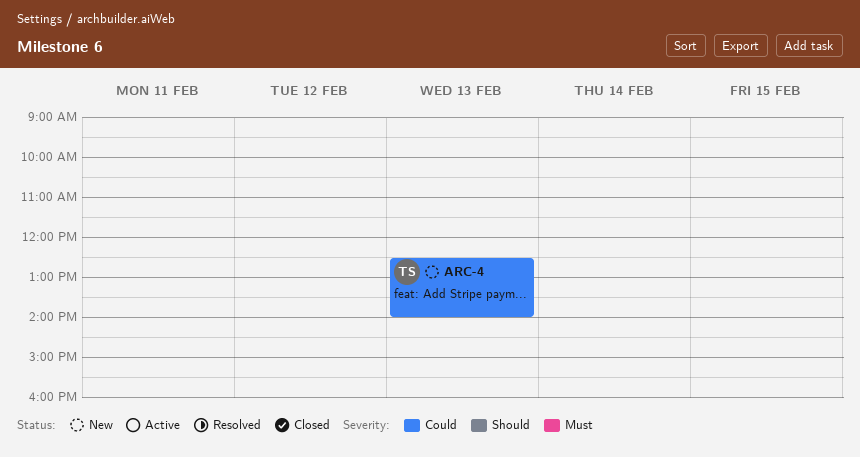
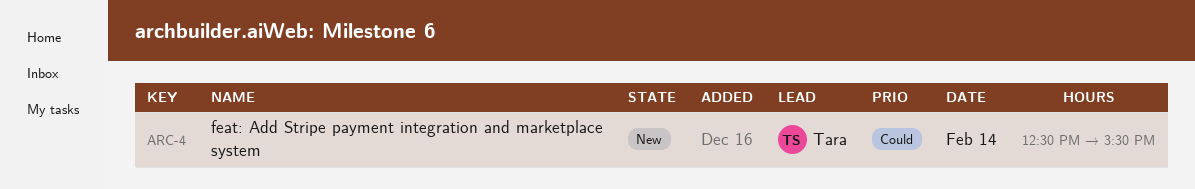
ARC-4, day: Feb 13 -> Feb 14
ARC-4, ends: 14:00 -> 15:30

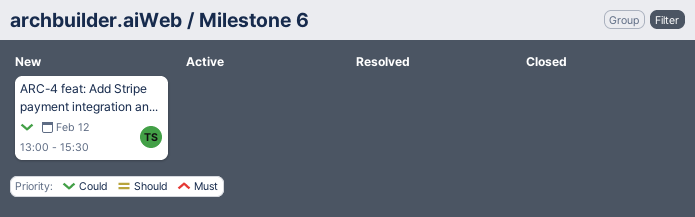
ARC-4, day: Feb 14 -> Feb 12
ARC-4, begins: 12:30 -> 13:00

